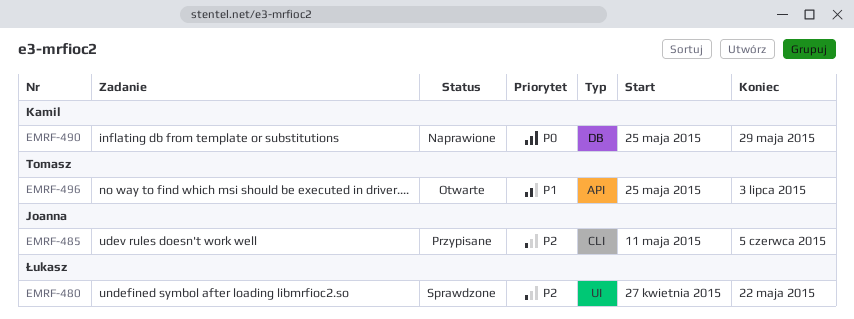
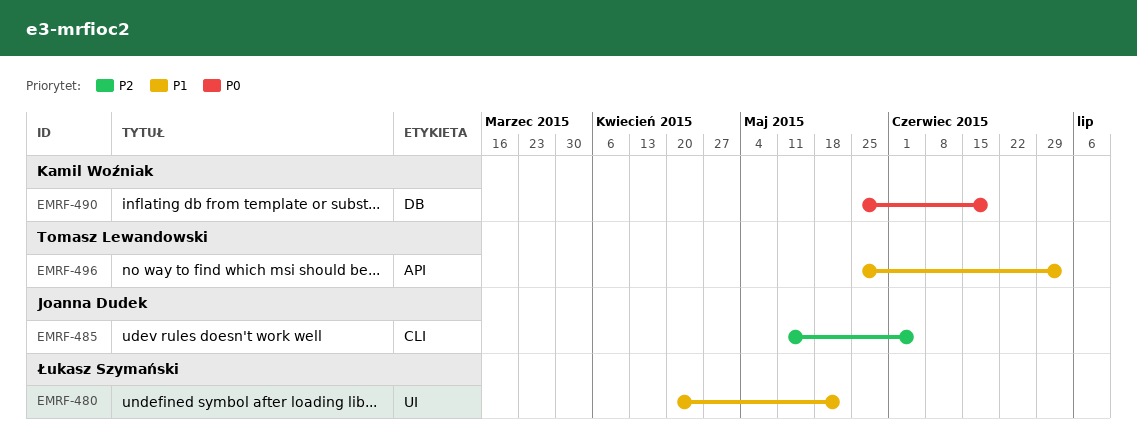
EMRF-480, priority: P2 -> P1
EMRF-480, start: Apr 27 -> Apr 20
EMRF-490, due: May 29 -> Jun 19

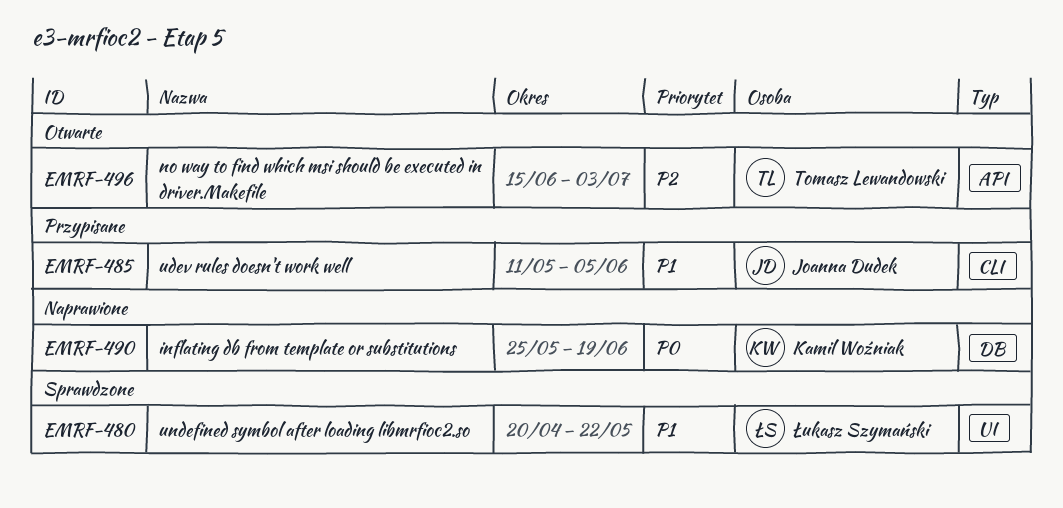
EMRF-485, priority: P2 -> P1
EMRF-496, priority: P1 -> P2
EMRF-496, start: May 25 -> Jun 15

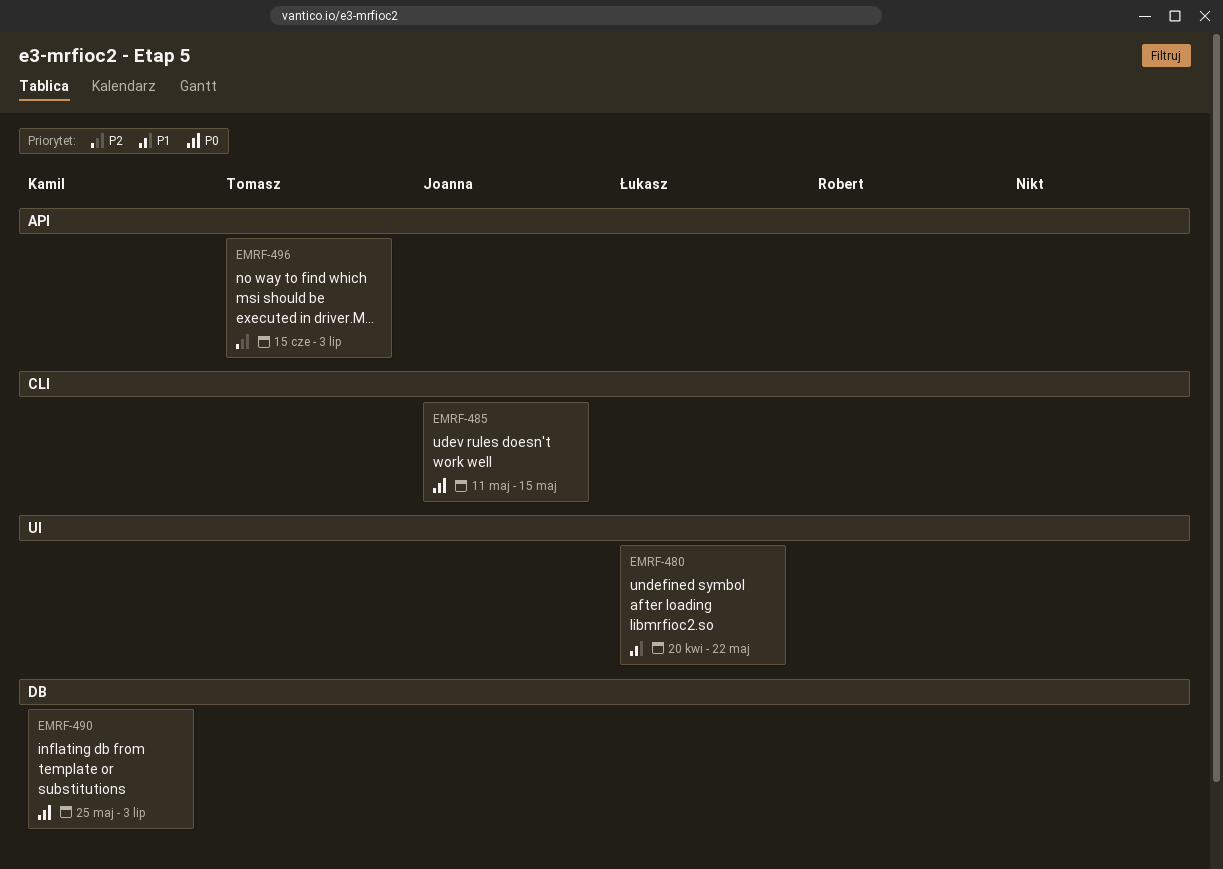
EMRF-485, priority: P1 -> P0
EMRF-485, due: Jun 5 -> May 15
EMRF-490, due: Jun 19 -> Jul 3

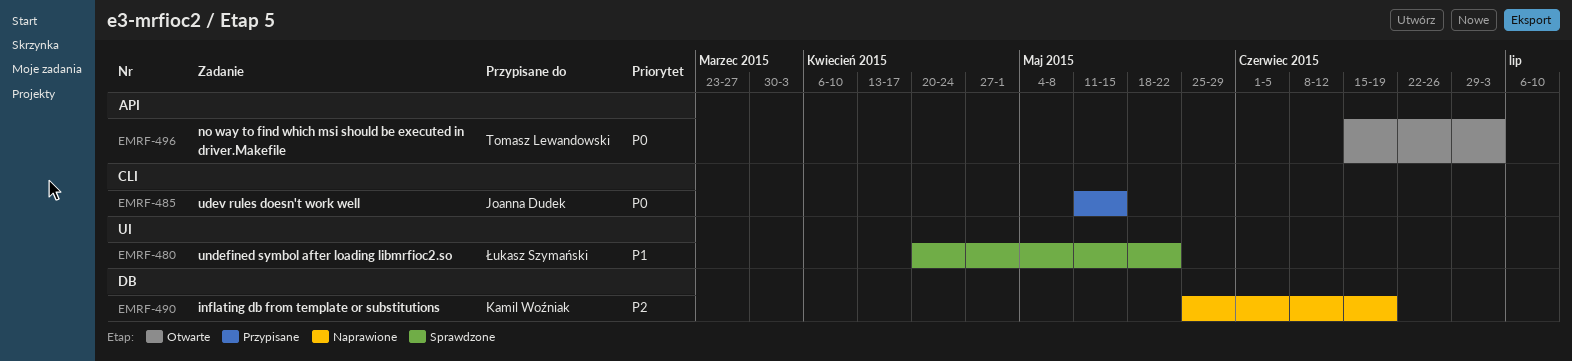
EMRF-490, priority: P0 -> P2
EMRF-490, due: Jul 3 -> Jun 19
EMRF-496, priority: P2 -> P0

